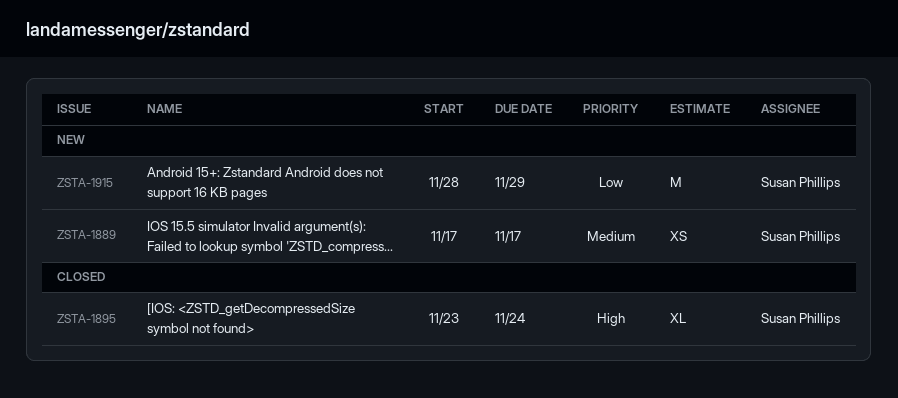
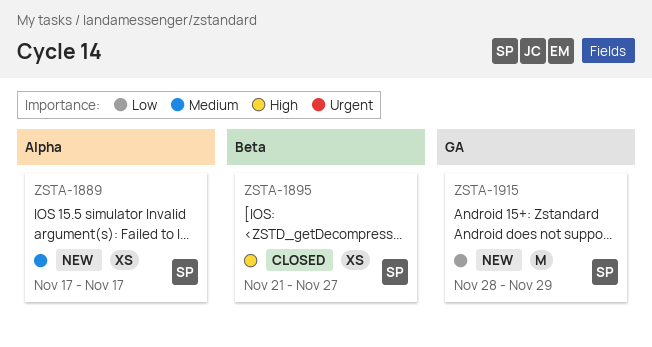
ZSTA-1895, estimate: XL -> XS
ZSTA-1895, start: Nov 23 -> Nov 21
ZSTA-1895, due: Nov 24 -> Nov 27

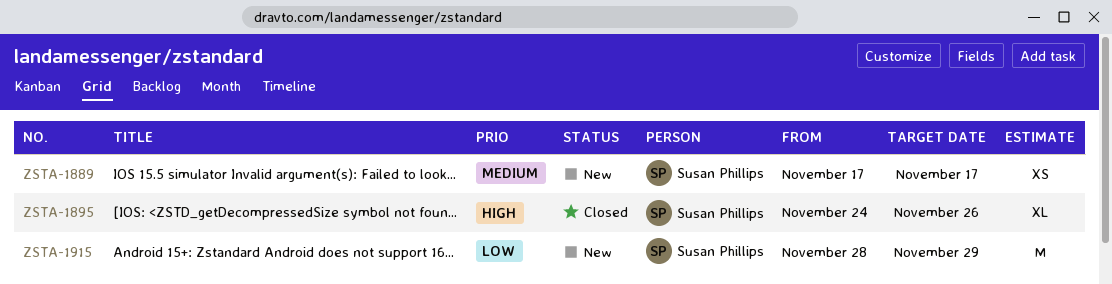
ZSTA-1895, estimate: XS -> XL
ZSTA-1895, start: Nov 21 -> Nov 24
ZSTA-1895, due: Nov 27 -> Nov 26

